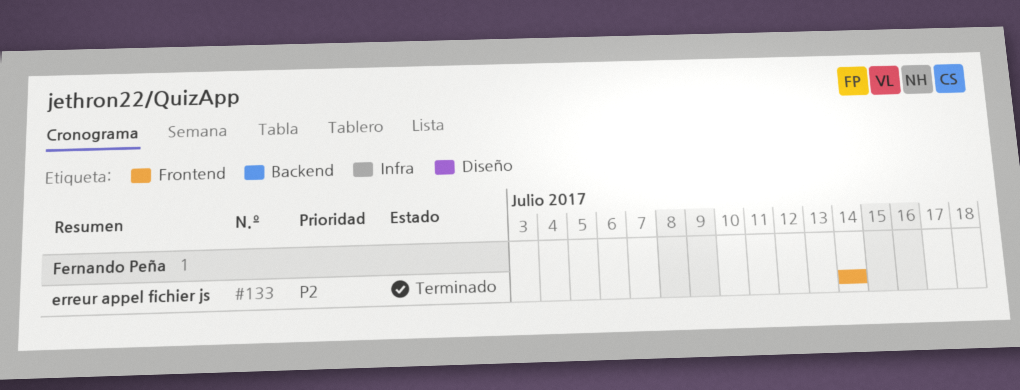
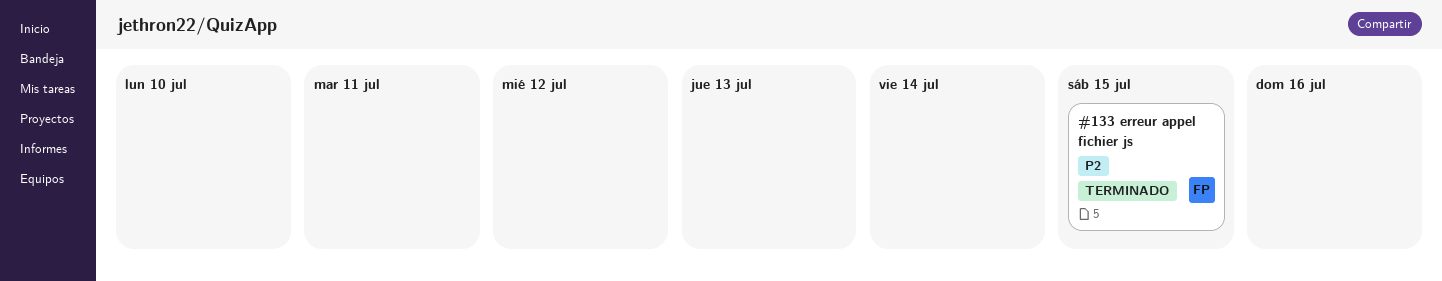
#133, due: Jul 14 -> Jul 15

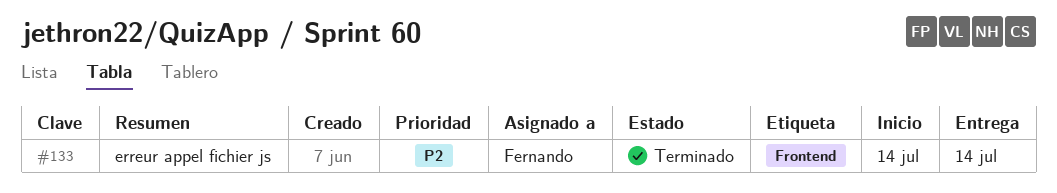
#133, due: Jul 15 -> Jul 14

